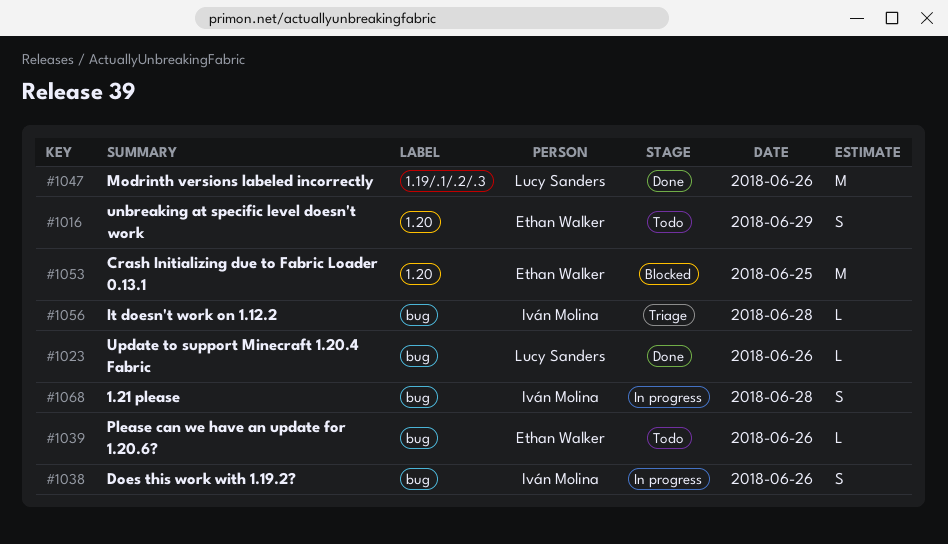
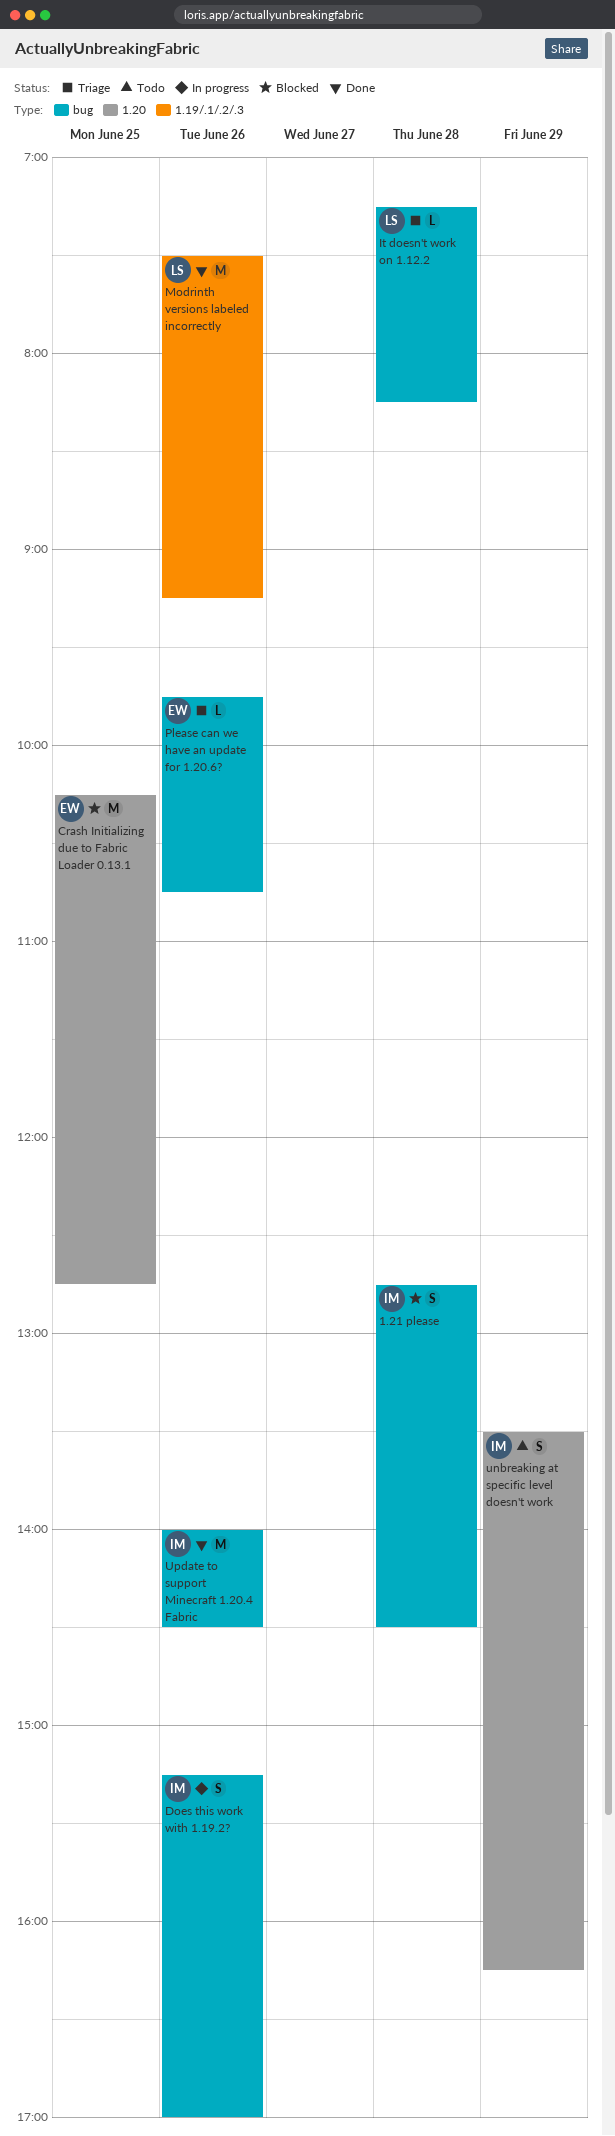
1.21 please, status: In progress -> Blocked
It doesn't work on 1.12.2, owner: Iván Molina -> Lucy Sanders
Please can we have an update for 1.20.6?, status: Todo -> Triage
unbreaking at specific level doesn't work, owner: Ethan Walker -> Iván Molina
Update to support Minecraft 1.20.4 Fabric, owner: Lucy Sanders -> Iván Molina
Update to support Minecraft 1.20.4 Fabric, estimate: L -> M

